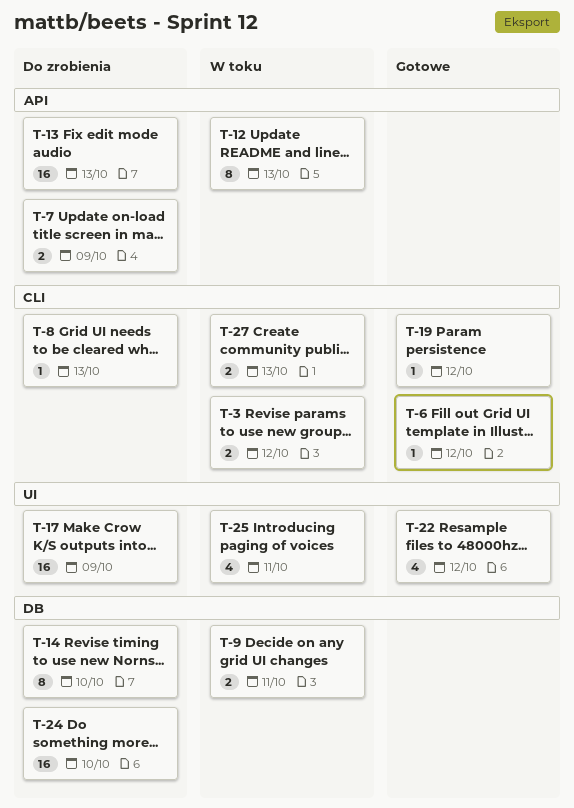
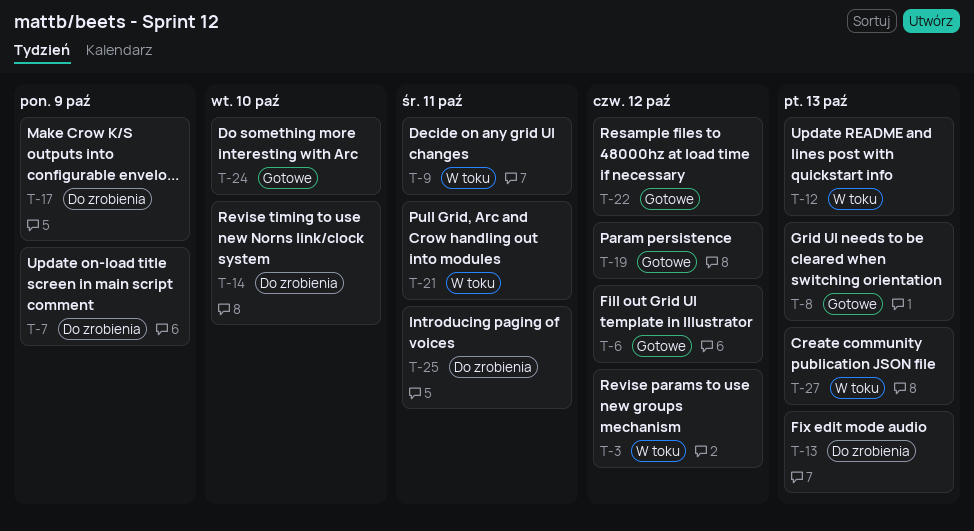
T-8, status: Do zrobienia -> Gotowe
T-21: none -> present
T-24, status: Do zrobienia -> Gotowe
T-25, status: W toku -> Do zrobienia

